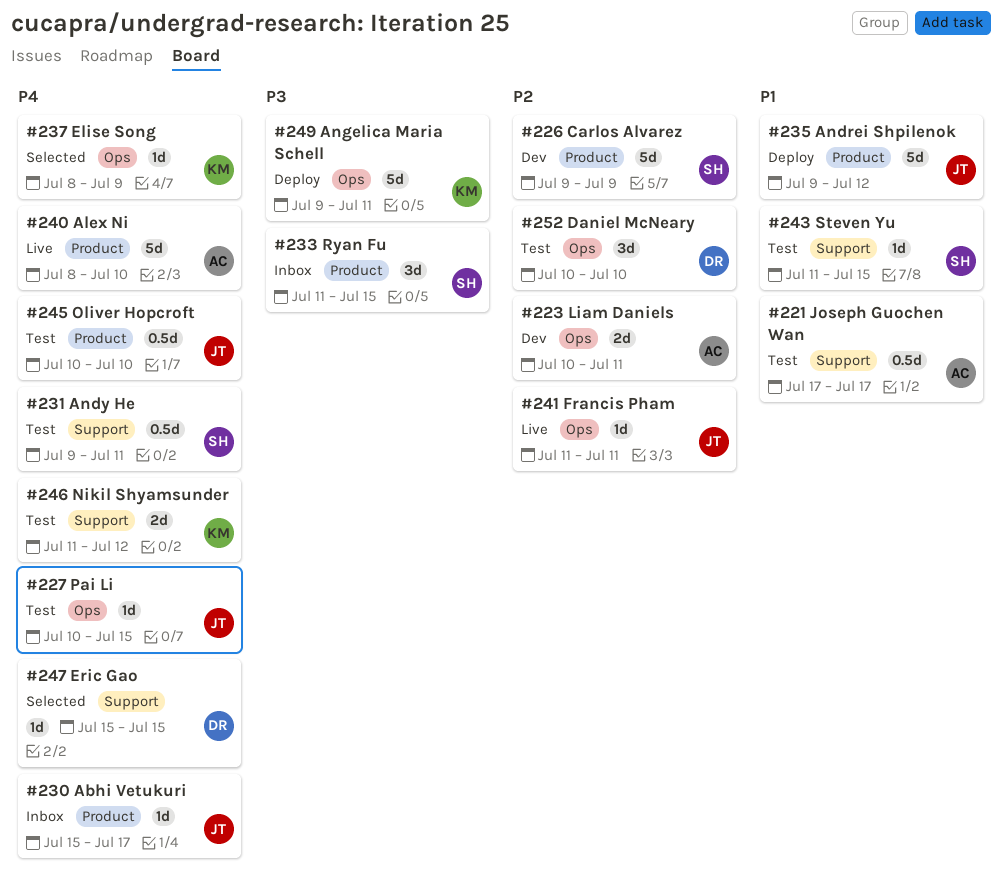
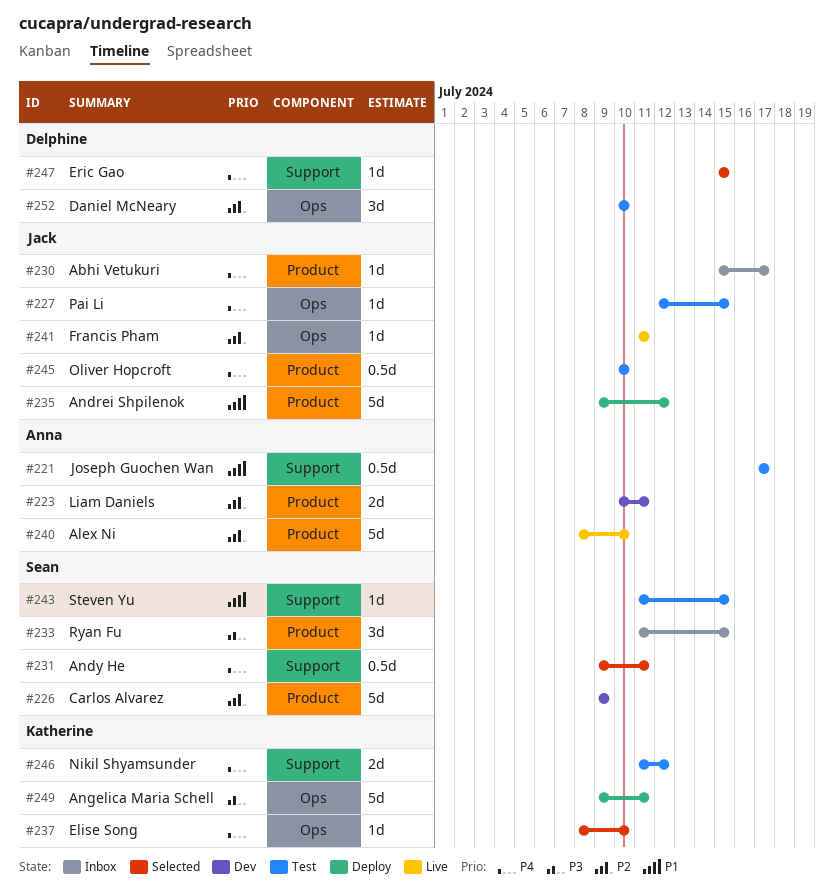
#223, label: Ops -> Product
#227, start: Jul 10 -> Jul 12
#231, status: Test -> Selected
#237, due: Jul 9 -> Jul 10
#240, priority: P4 -> P2

